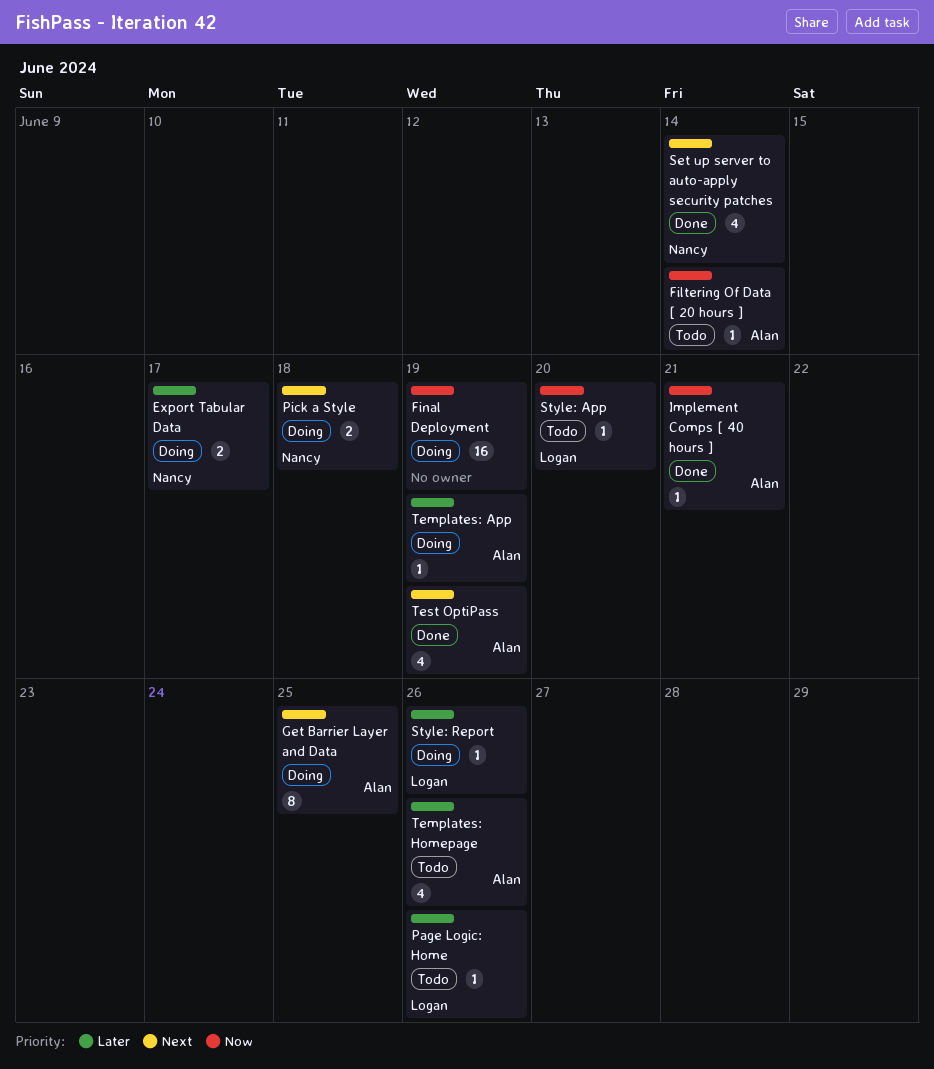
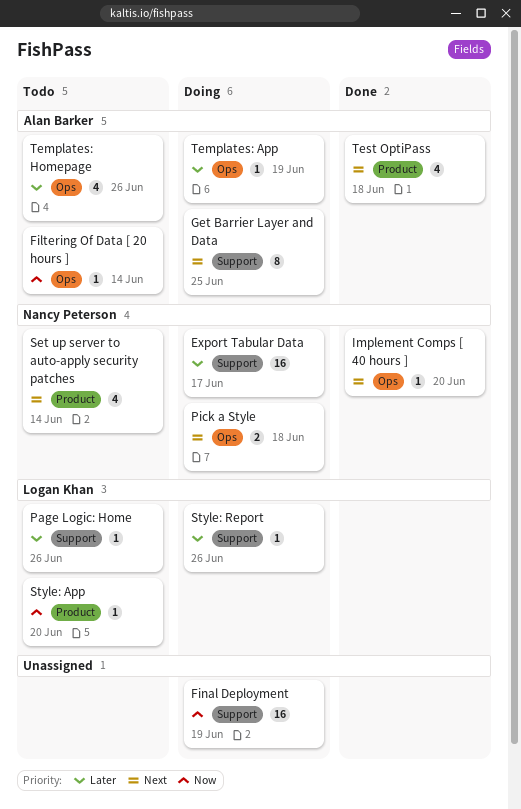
Export Tabular Data, estimate: 2 -> 16
Implement Comps [ 40 hours ], owner: Alan Barker -> Nancy Peterson
Implement Comps [ 40 hours ], priority: Now -> Next
Implement Comps [ 40 hours ], due: Jun 21 -> Jun 20
Set up server to auto-apply security patches, status: Done -> Todo
Test OptiPass, due: Jun 19 -> Jun 18

